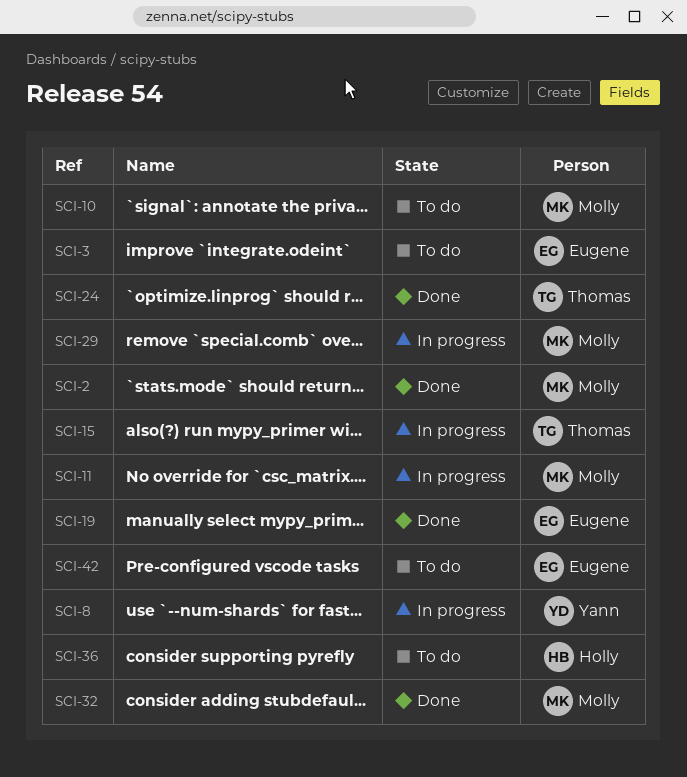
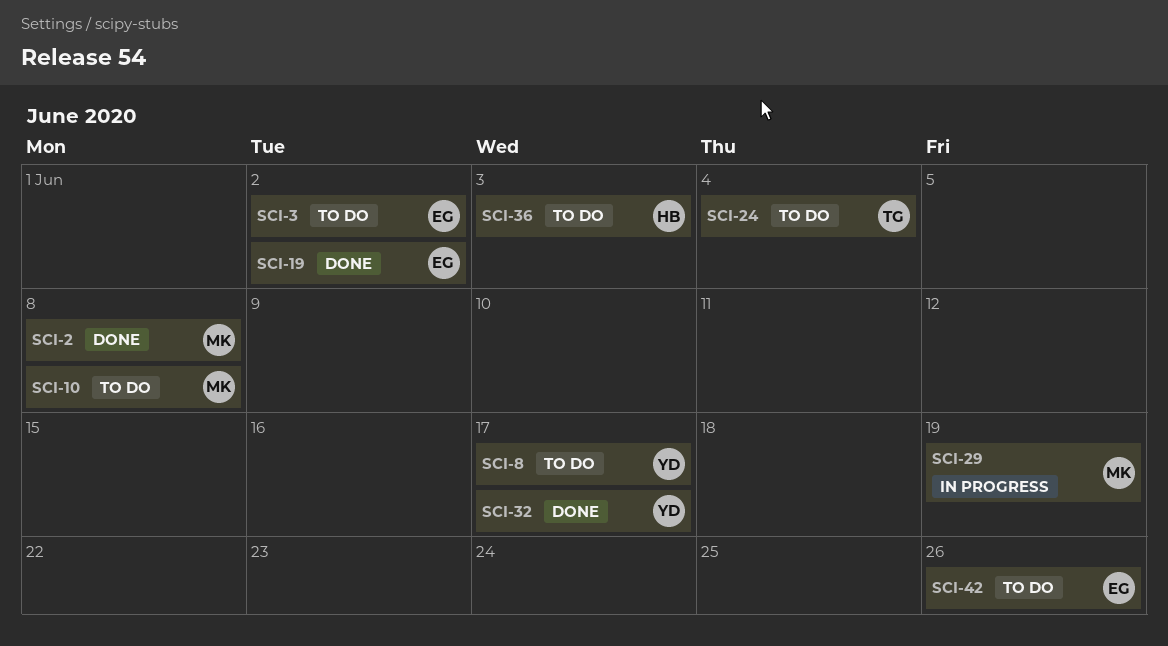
SCI-8, status: In progress -> To do
SCI-11: present -> none
SCI-15: present -> none
SCI-24, status: Done -> To do
SCI-32, owner: Molly -> Yann

